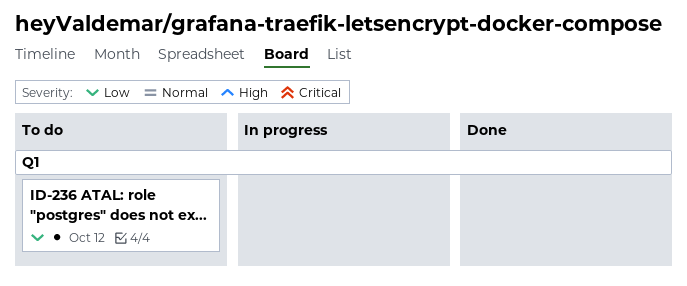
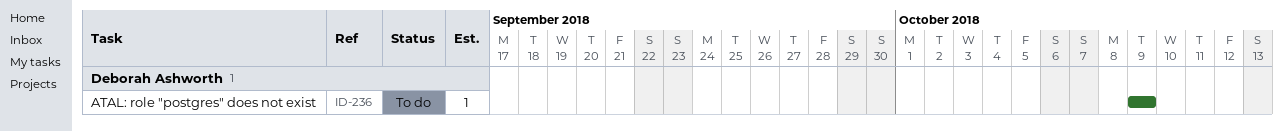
ID-236, due: Oct 12 -> Oct 9

